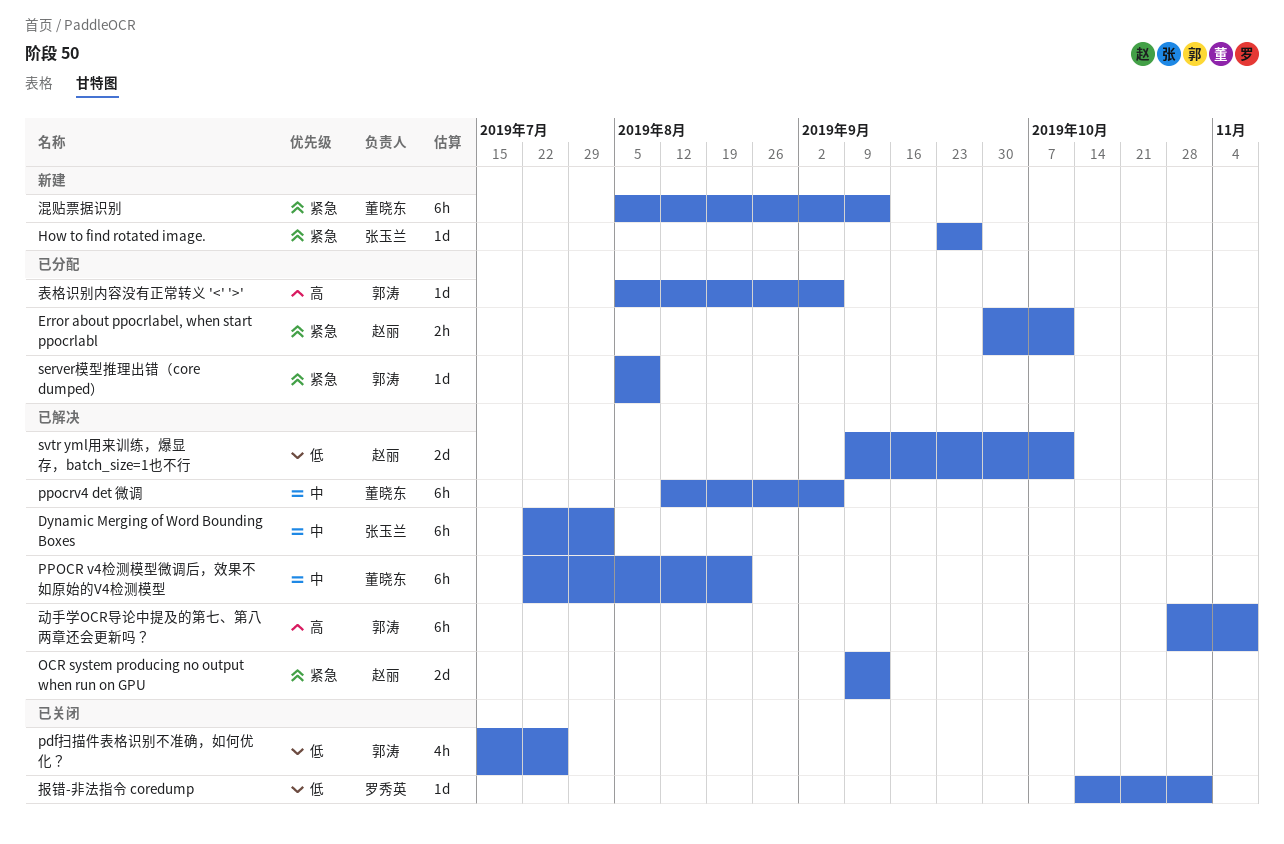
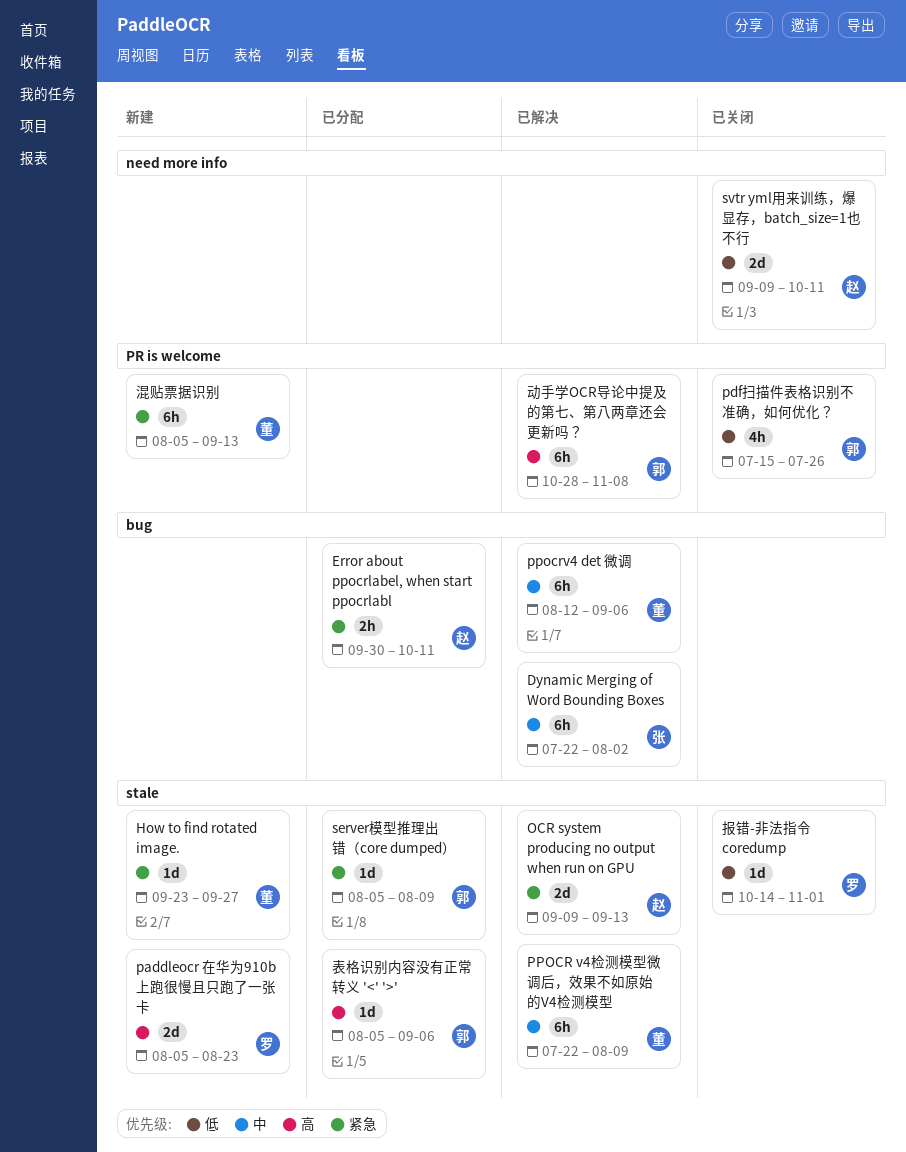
How to find rotated image., owner: 张玉兰 -> 董晓东
paddleocr 在华为910b上跑很慢且只跑了一张卡: none -> present
PPOCR v4检测模型微调后，效果不如原始的V4检测模型, due: Aug 23 -> Aug 9
svtr yml用来训练，爆显存，batch_size=1也不行, status: 已解决 -> 已关闭

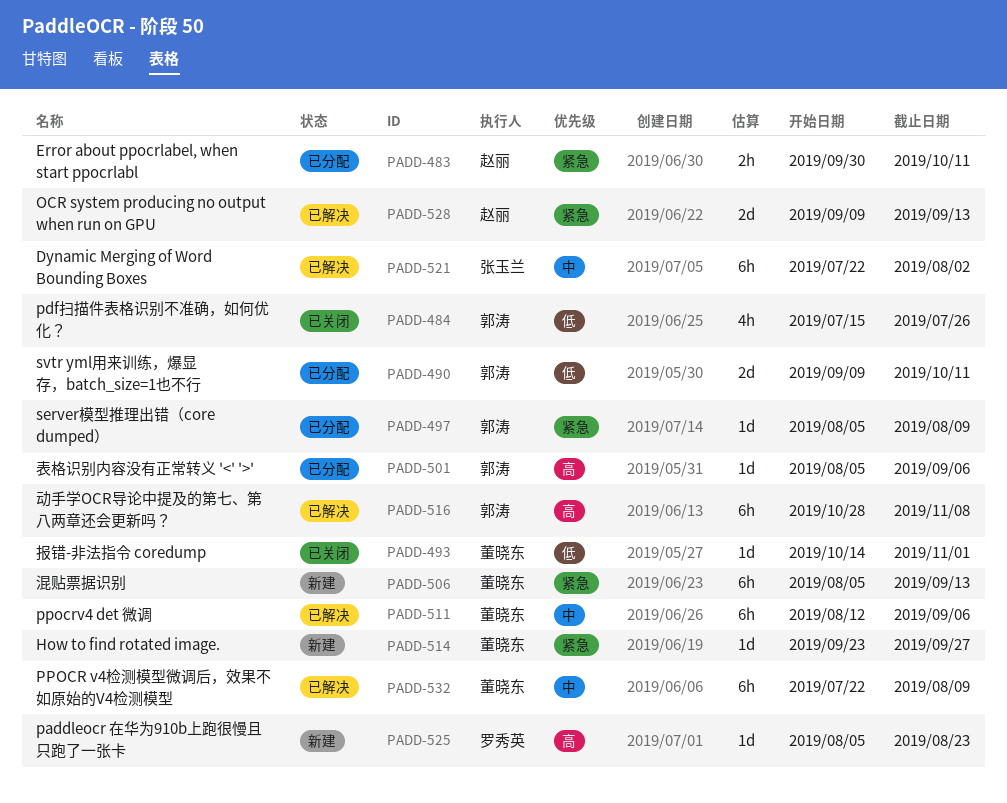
paddleocr 在华为910b上跑很慢且只跑了一张卡, estimate: 2d -> 1d
svtr yml用来训练，爆显存，batch_size=1也不行, status: 已关闭 -> 已分配
svtr yml用来训练，爆显存，batch_size=1也不行, owner: 赵丽 -> 郭涛
报错-非法指令 coredump, owner: 罗秀英 -> 董晓东

